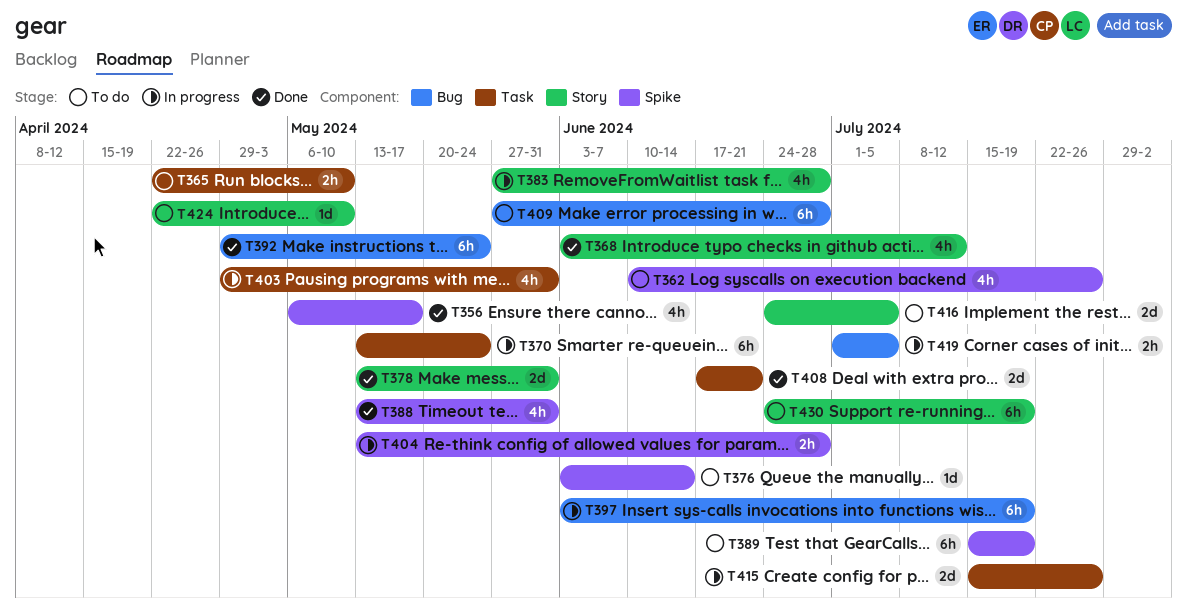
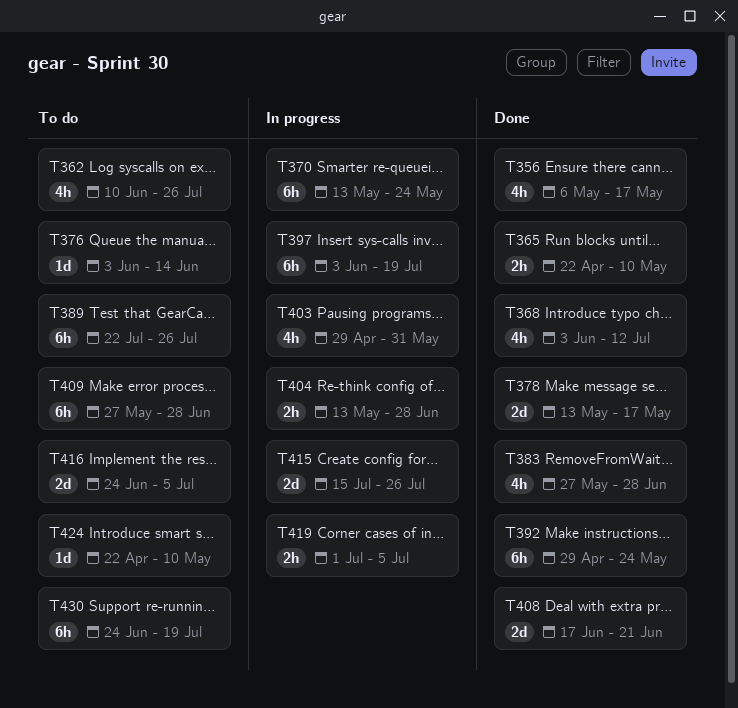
T365, status: To do -> Done
T378, due: May 31 -> May 17
T383, status: In progress -> Done
T388: present -> none
T389, start: Jul 15 -> Jul 22
T389, due: Jul 19 -> Jul 26

